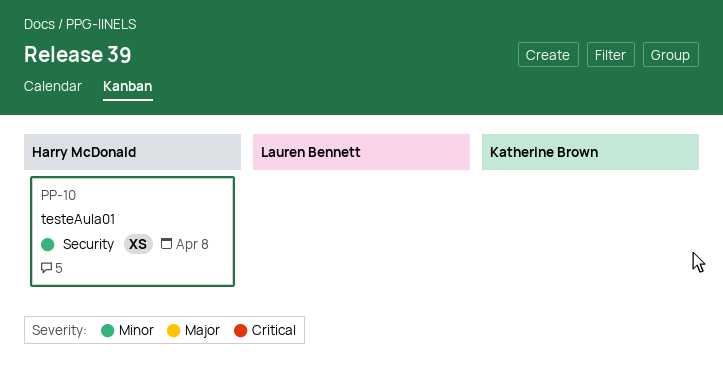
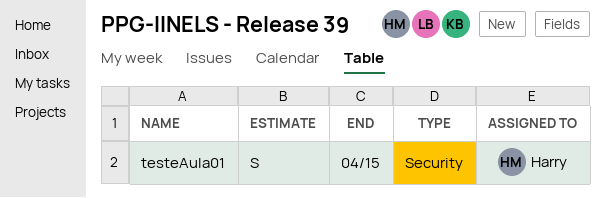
testeAula01, estimate: XS -> S
testeAula01, due: Apr 8 -> Apr 15

